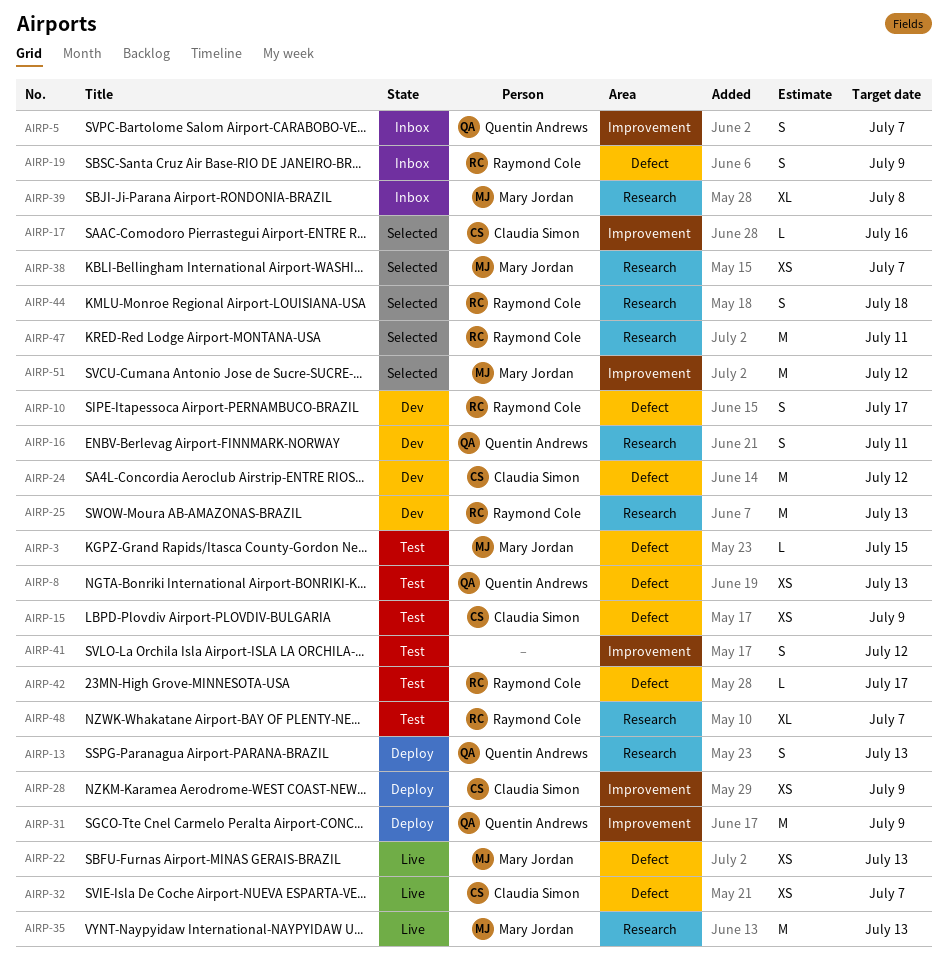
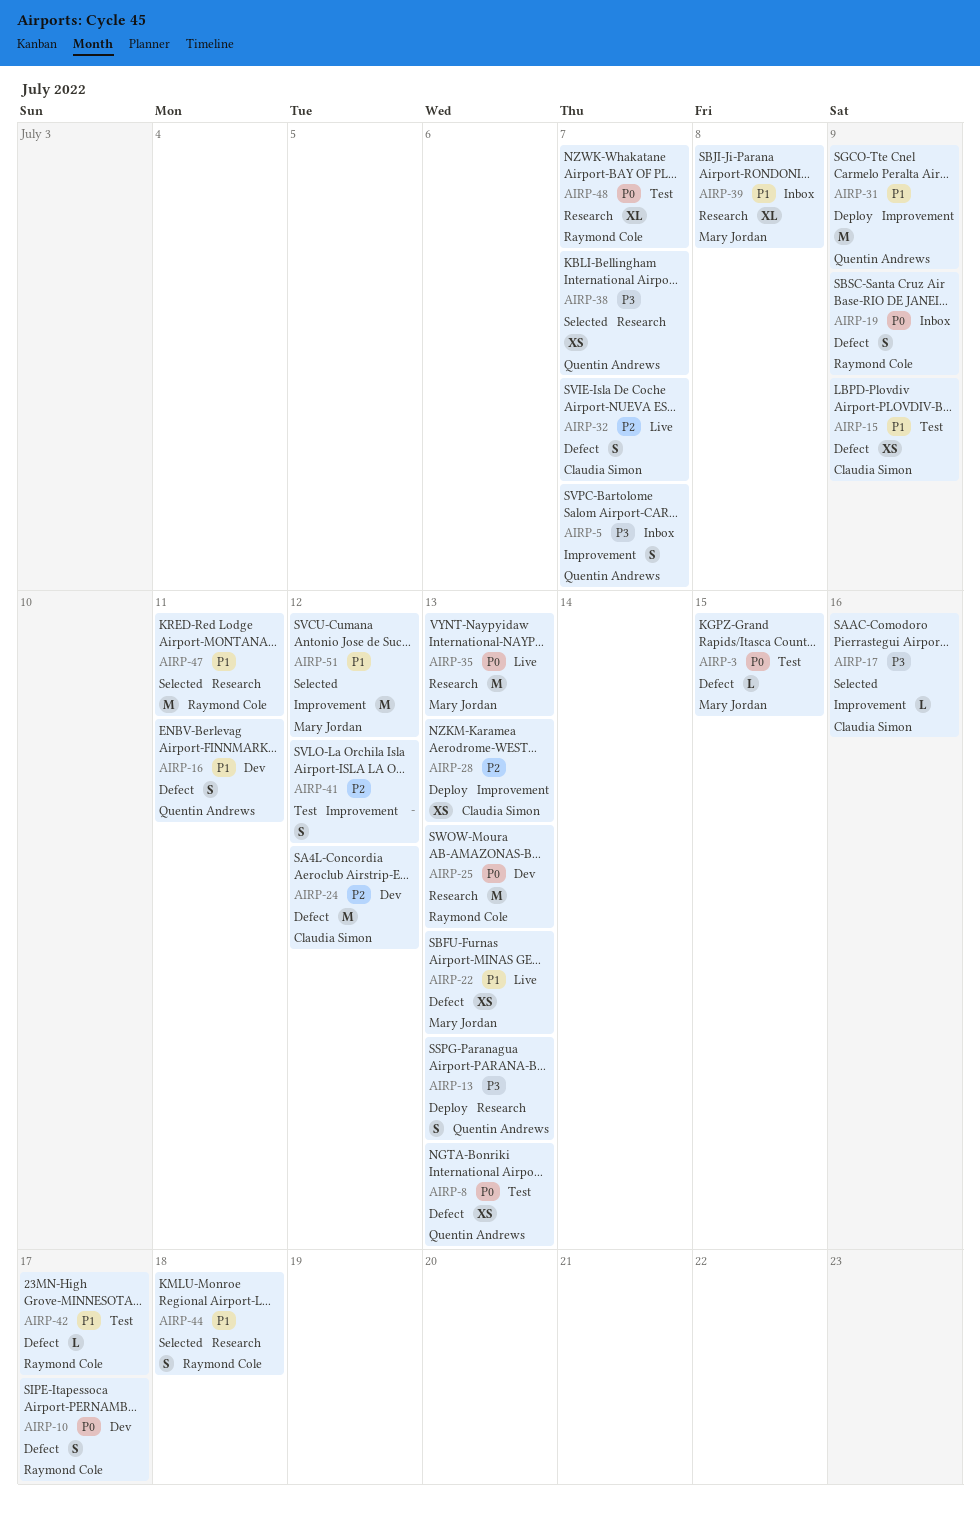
AIRP-16, label: Research -> Defect
AIRP-28, due: Jul 9 -> Jul 13
AIRP-32, estimate: XS -> S
AIRP-38, owner: Mary Jordan -> Quentin Andrews

